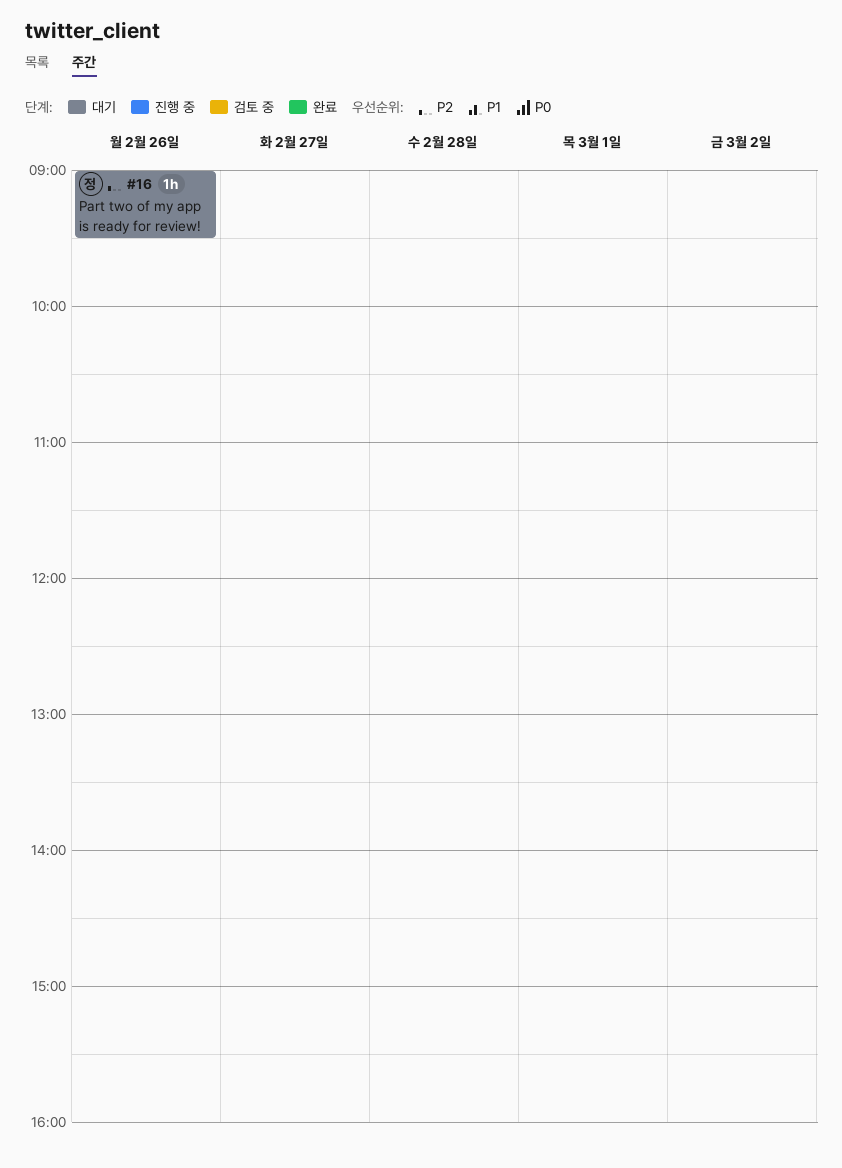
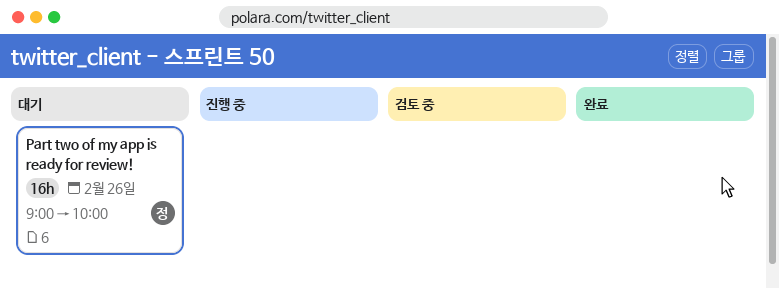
Part two of my app is ready for review!, estimate: 1h -> 16h
Part two of my app is ready for review!, ends: 09:30 -> 10:00

